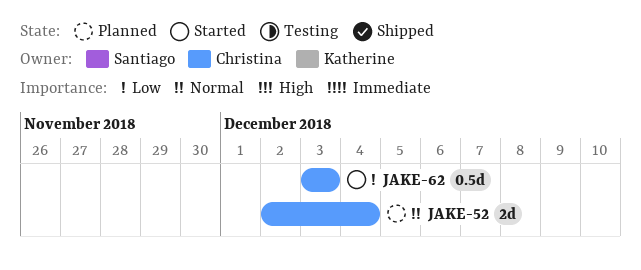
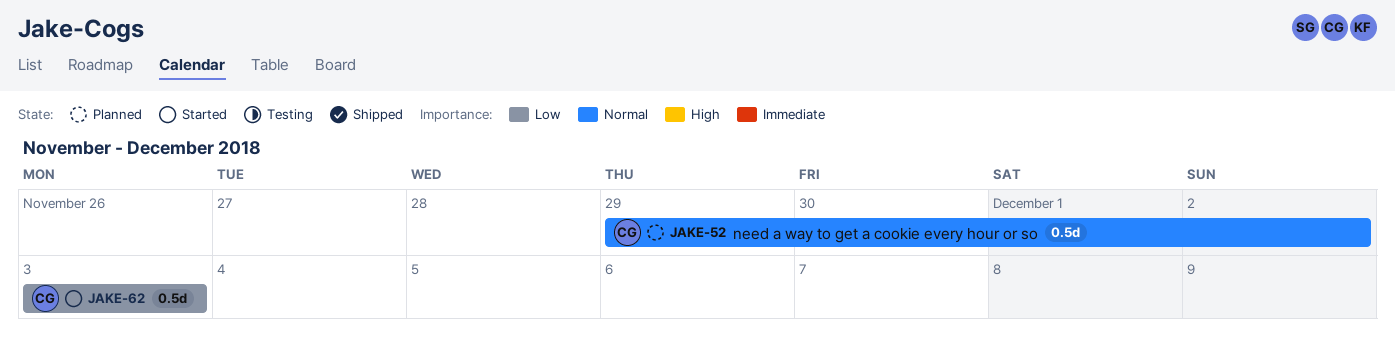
JAKE-52, estimate: 2d -> 0.5d
JAKE-52, start: Dec 2 -> Nov 29
JAKE-52, due: Dec 4 -> Dec 2

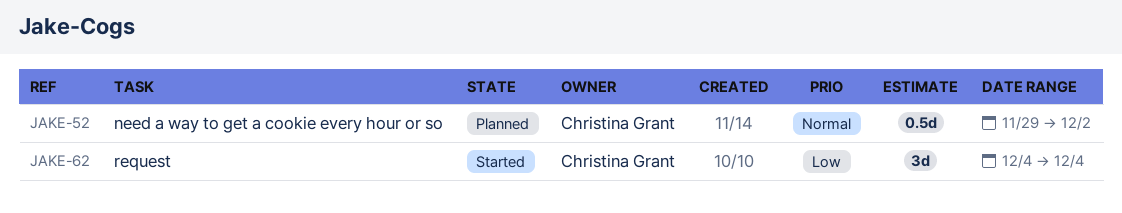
JAKE-62, estimate: 0.5d -> 3d
JAKE-62, start: Dec 3 -> Dec 4
JAKE-62, due: Dec 3 -> Dec 4

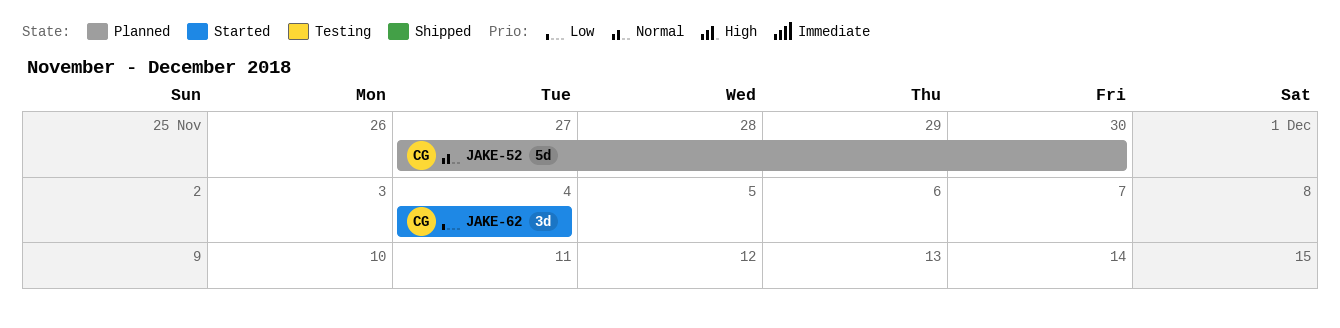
JAKE-52, estimate: 0.5d -> 5d
JAKE-52, start: Nov 29 -> Nov 27
JAKE-52, due: Dec 2 -> Nov 30

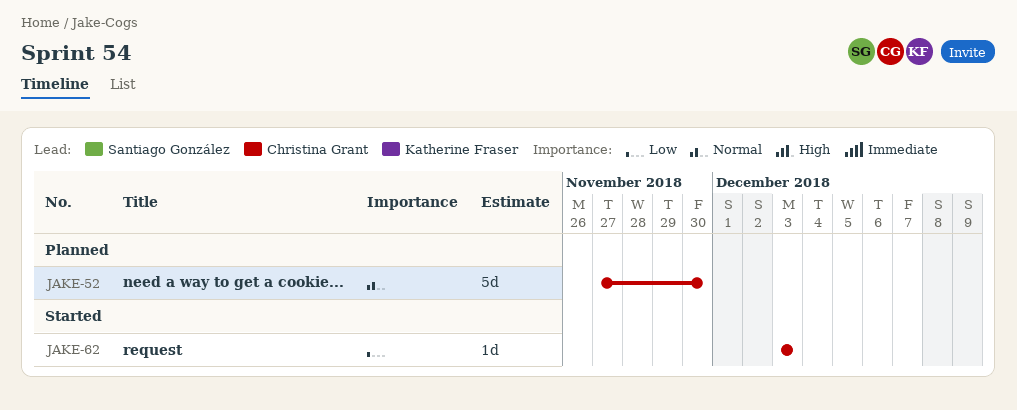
JAKE-62, estimate: 3d -> 1d
JAKE-62, start: Dec 4 -> Dec 3
JAKE-62, due: Dec 4 -> Dec 3

